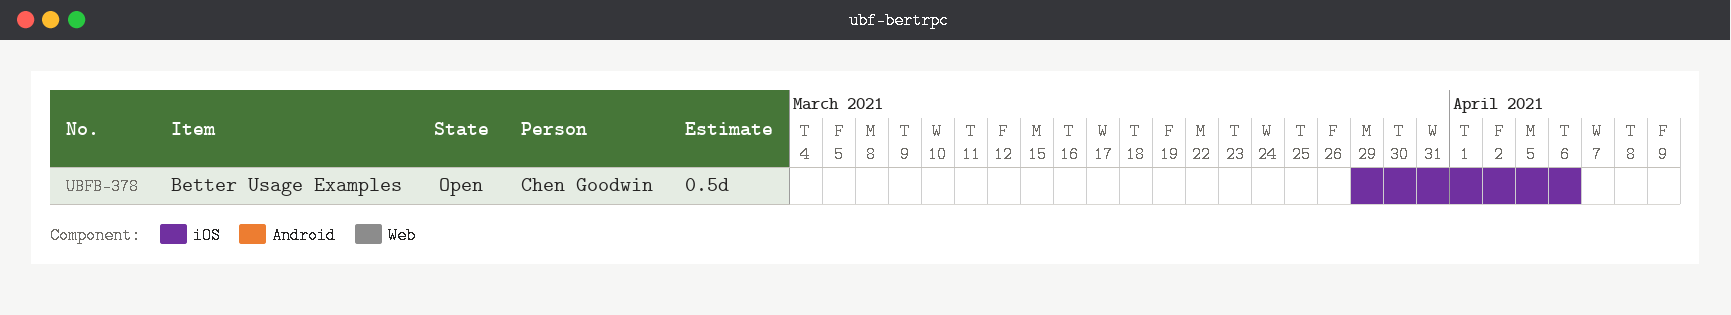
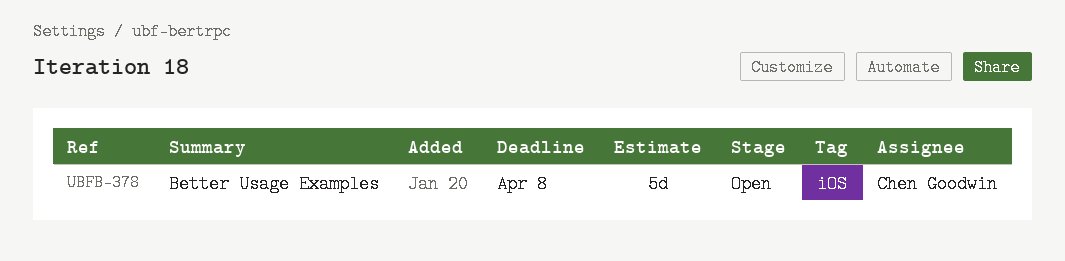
UBFB-378, estimate: 0.5d -> 5d
UBFB-378, due: Apr 6 -> Apr 8

